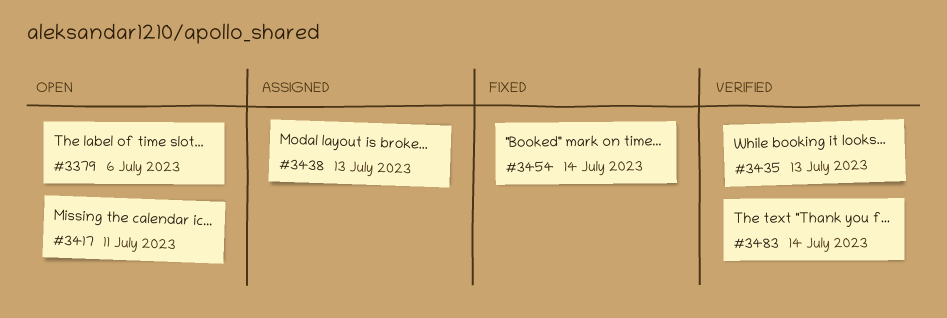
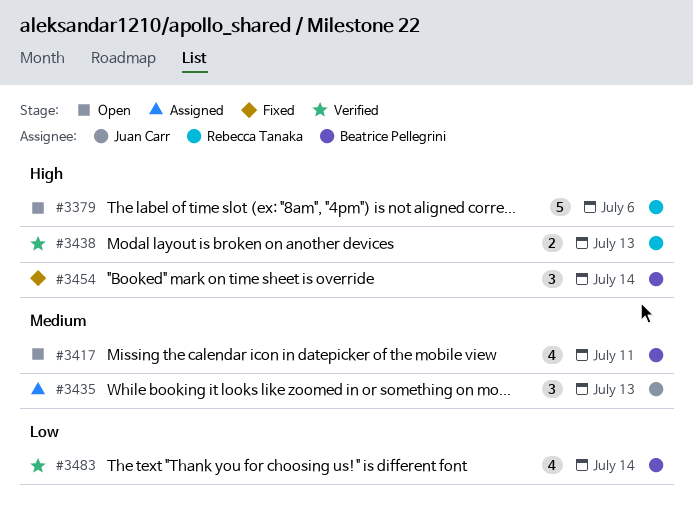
#3435, status: Verified -> Assigned
#3438, status: Assigned -> Verified

